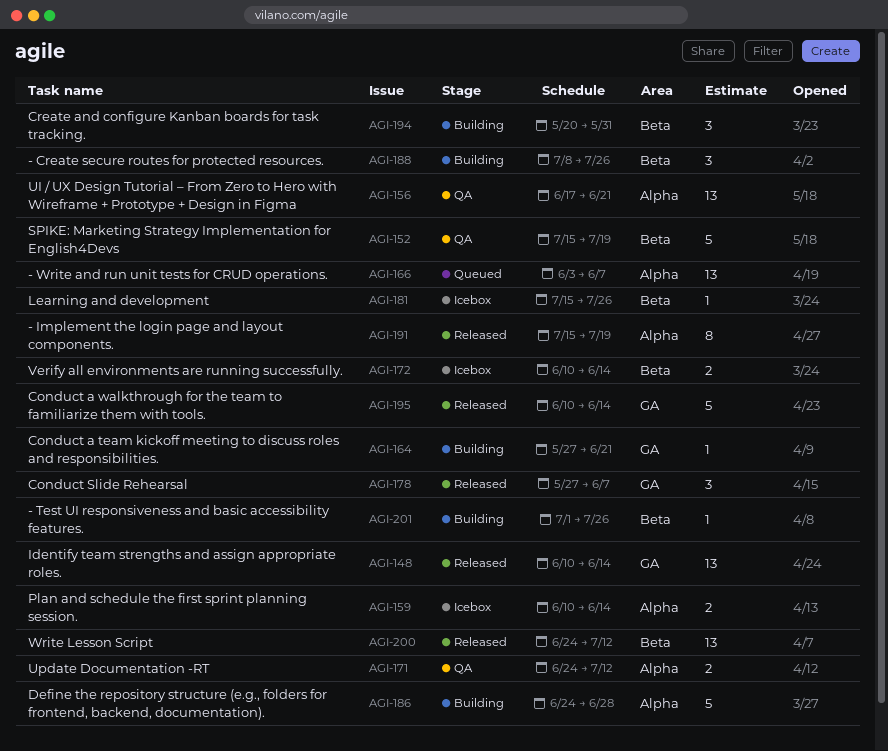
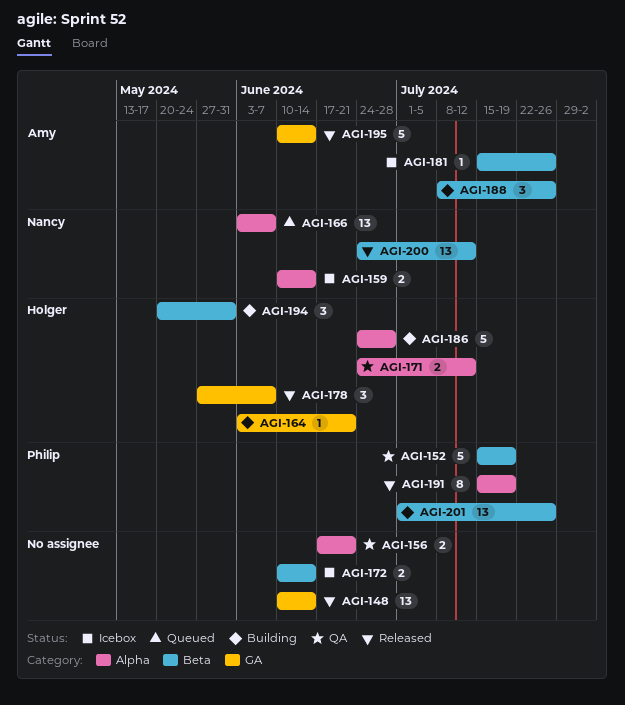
AGI-156, estimate: 13 -> 2
AGI-164, start: May 27 -> Jun 3
AGI-201, estimate: 1 -> 13

